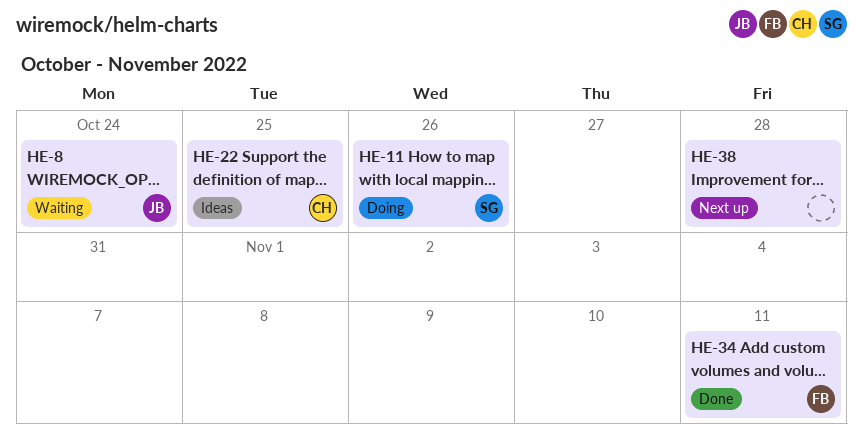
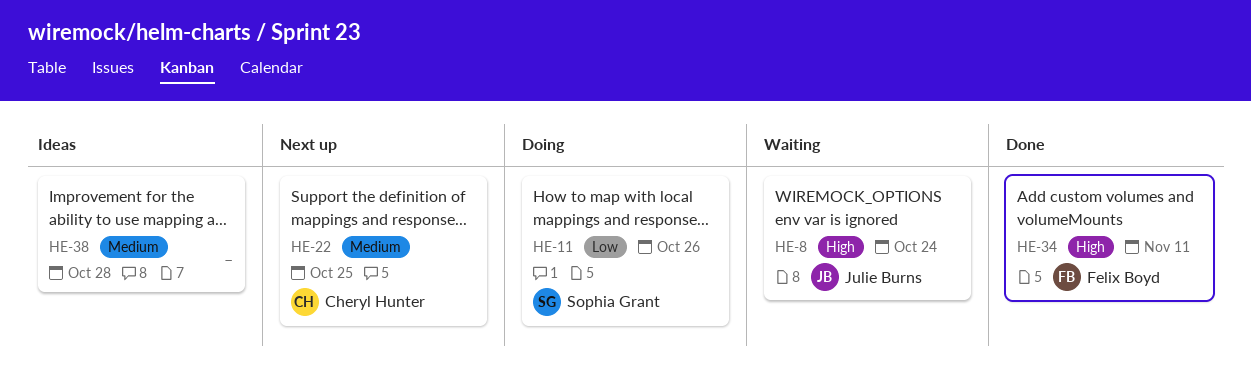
HE-22, status: Ideas -> Next up
HE-38, status: Next up -> Ideas

